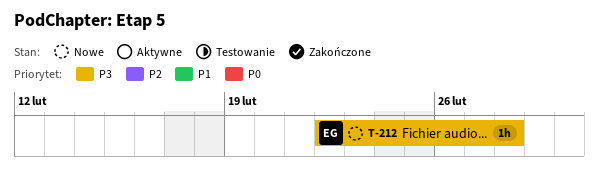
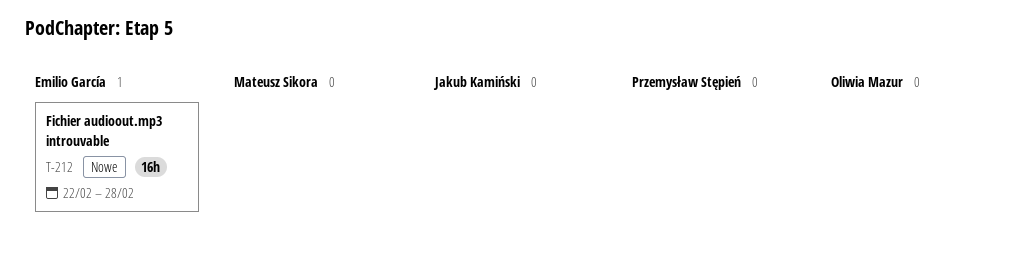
T-212, estimate: 1h -> 16h

